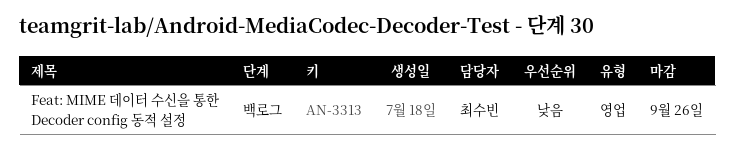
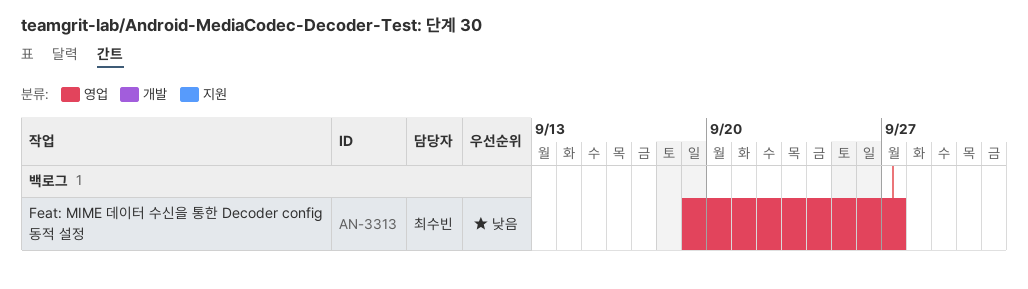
AN-3313, due: Sep 26 -> Sep 27

